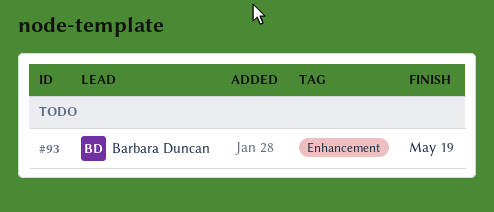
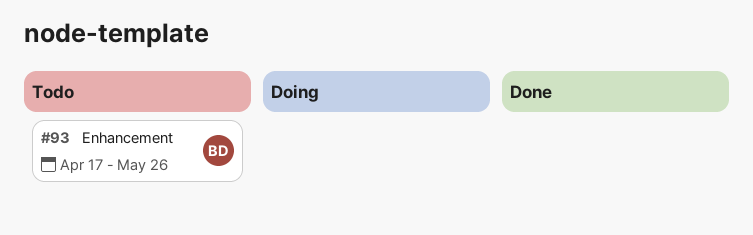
#93, due: May 19 -> May 26

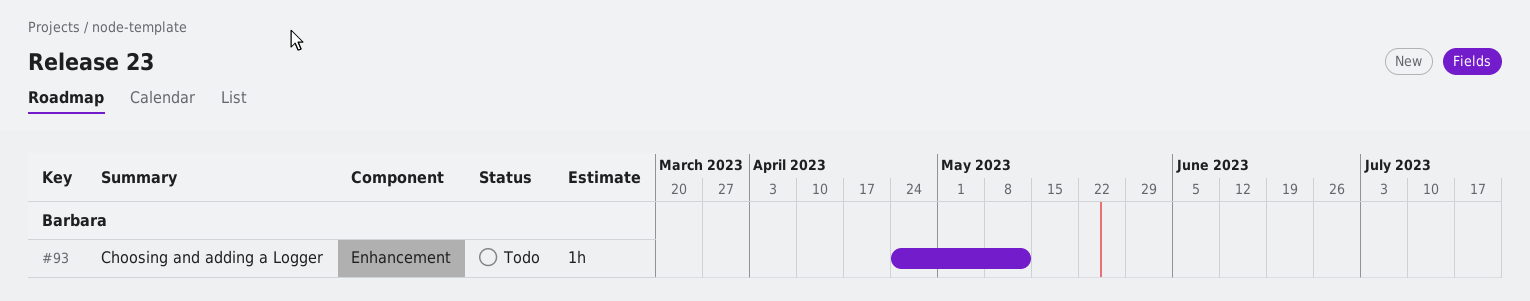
#93, start: Apr 17 -> Apr 24
#93, due: May 26 -> May 12

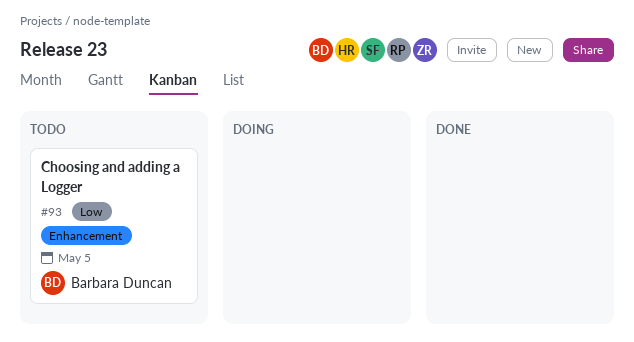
#93, due: May 12 -> May 5

